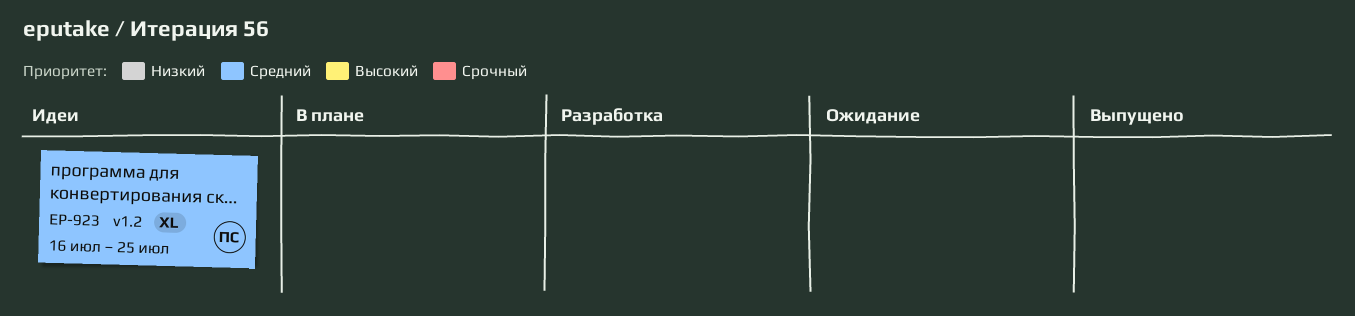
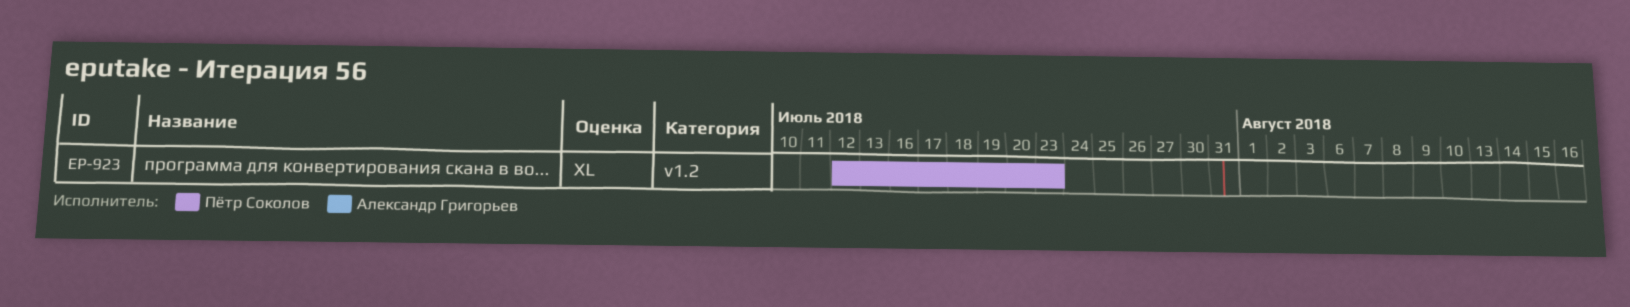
EP-923, start: Jul 16 -> Jul 12
EP-923, due: Jul 25 -> Jul 23

